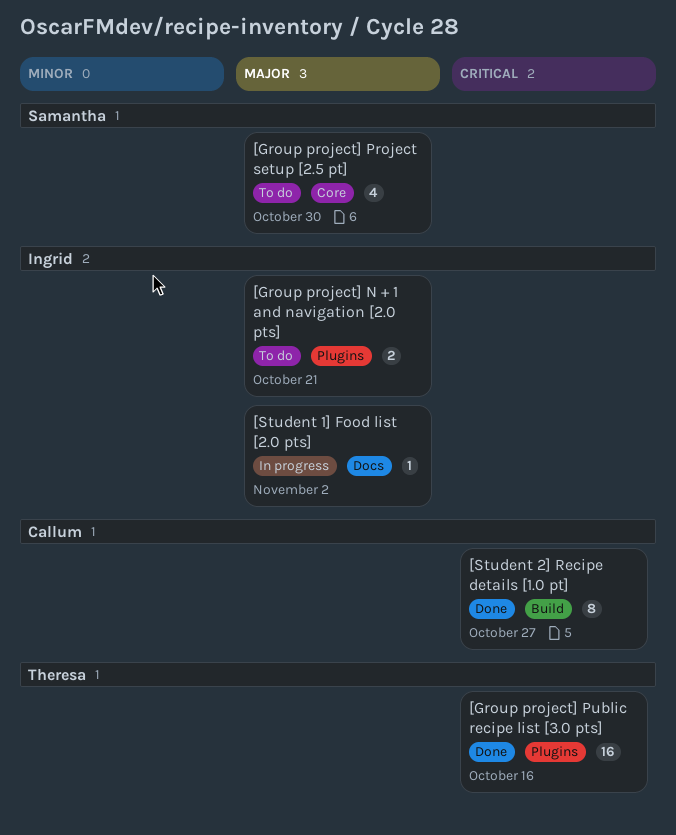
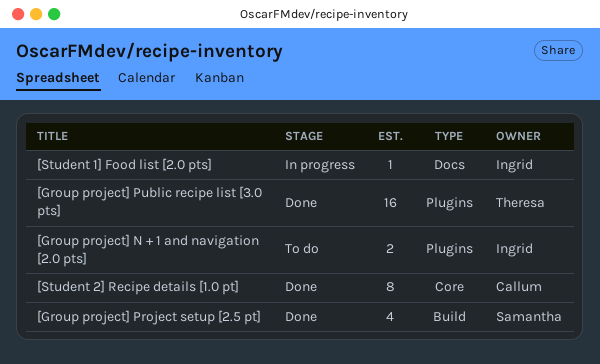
[Group project] Project setup [2.5 pt], status: To do -> Done
[Group project] Project setup [2.5 pt], label: Core -> Build
[Student 2] Recipe details [1.0 pt], label: Build -> Core

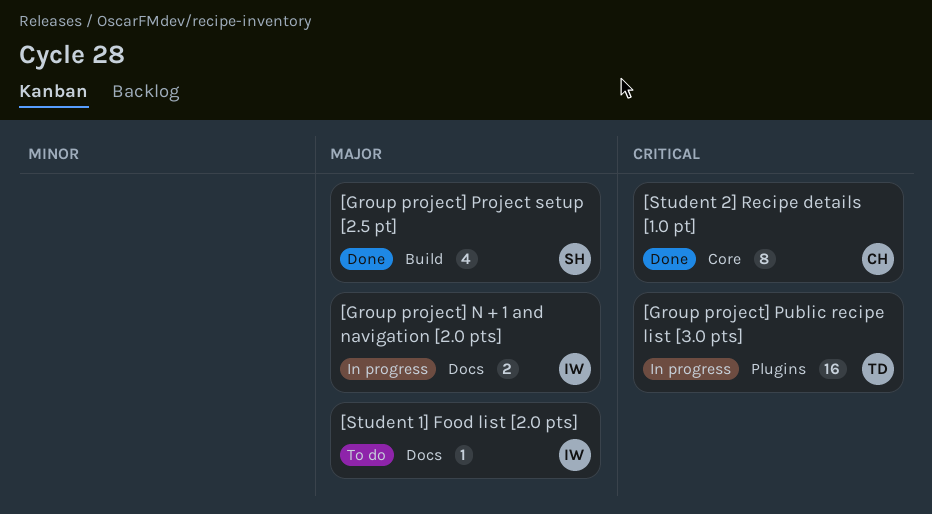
[Group project] N + 1 and navigation [2.0 pts], status: To do -> In progress
[Group project] N + 1 and navigation [2.0 pts], label: Plugins -> Docs
[Group project] Public recipe list [3.0 pts], status: Done -> In progress
[Student 1] Food list [2.0 pts], status: In progress -> To do

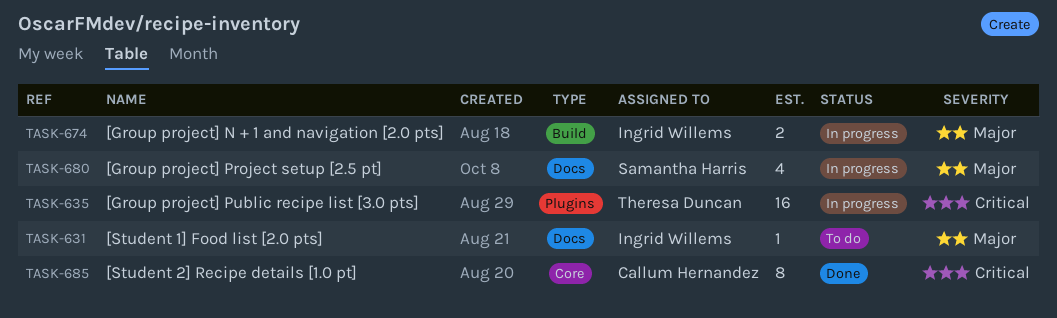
[Group project] N + 1 and navigation [2.0 pts], label: Docs -> Build
[Group project] Project setup [2.5 pt], status: Done -> In progress
[Group project] Project setup [2.5 pt], label: Build -> Docs

